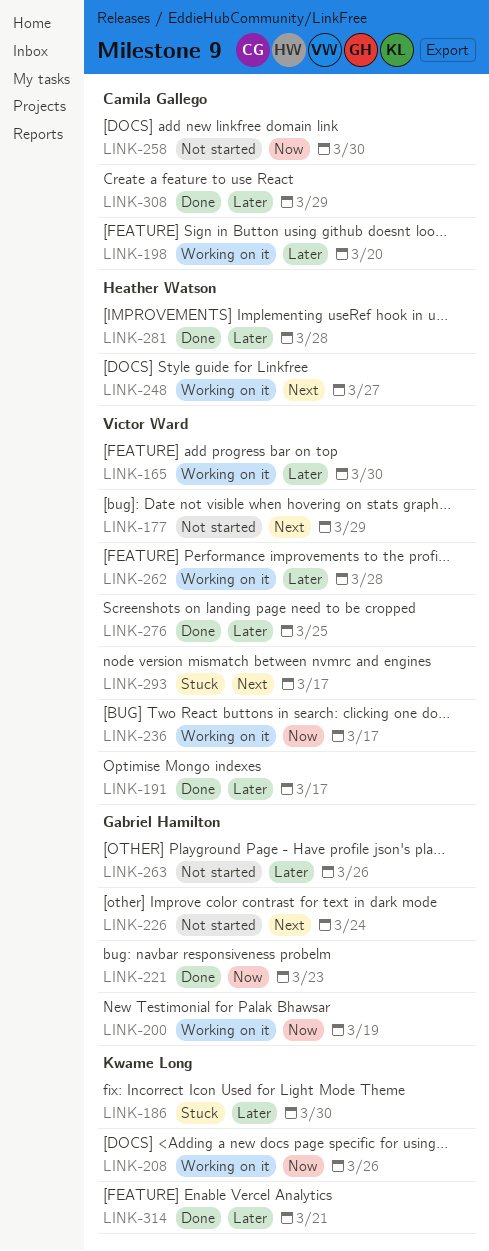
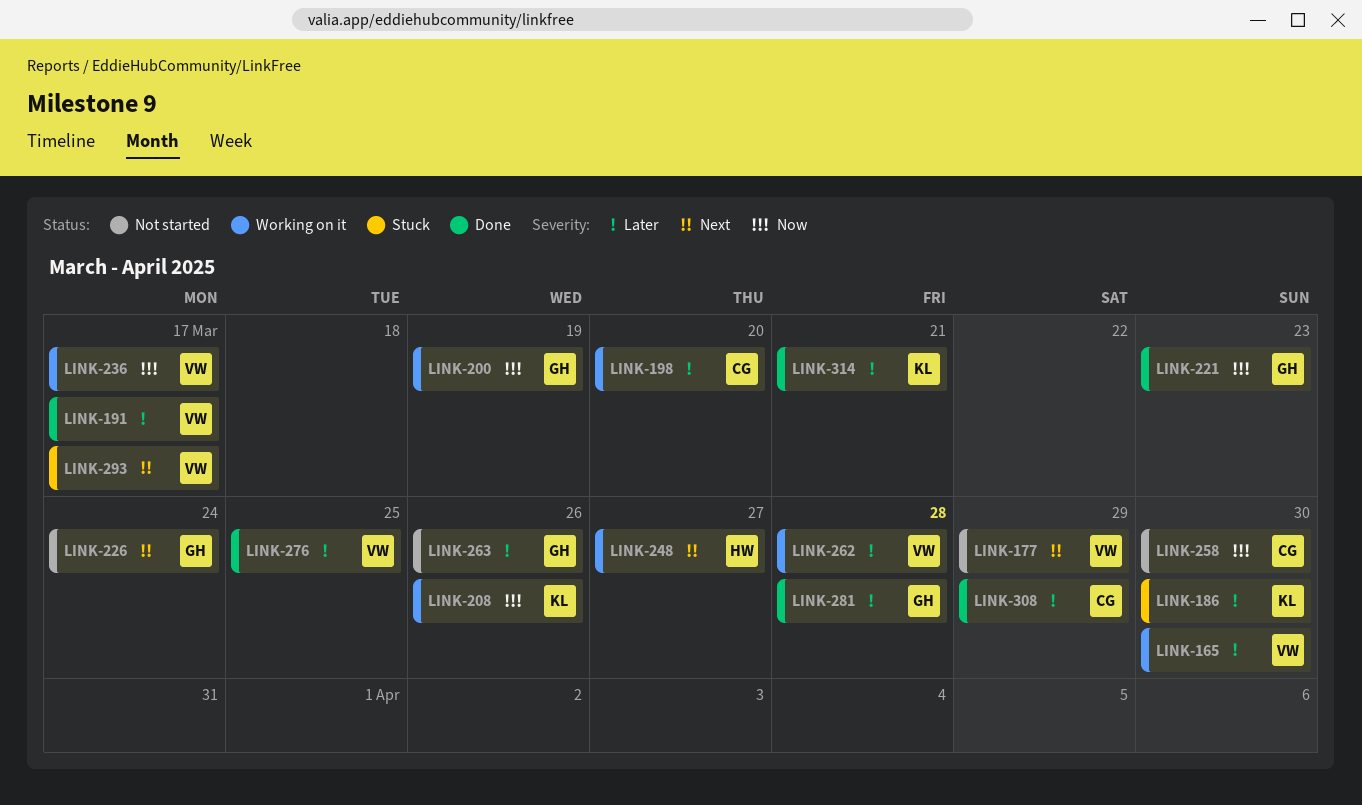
LINK-281, owner: Heather Watson -> Gabriel Hamilton

